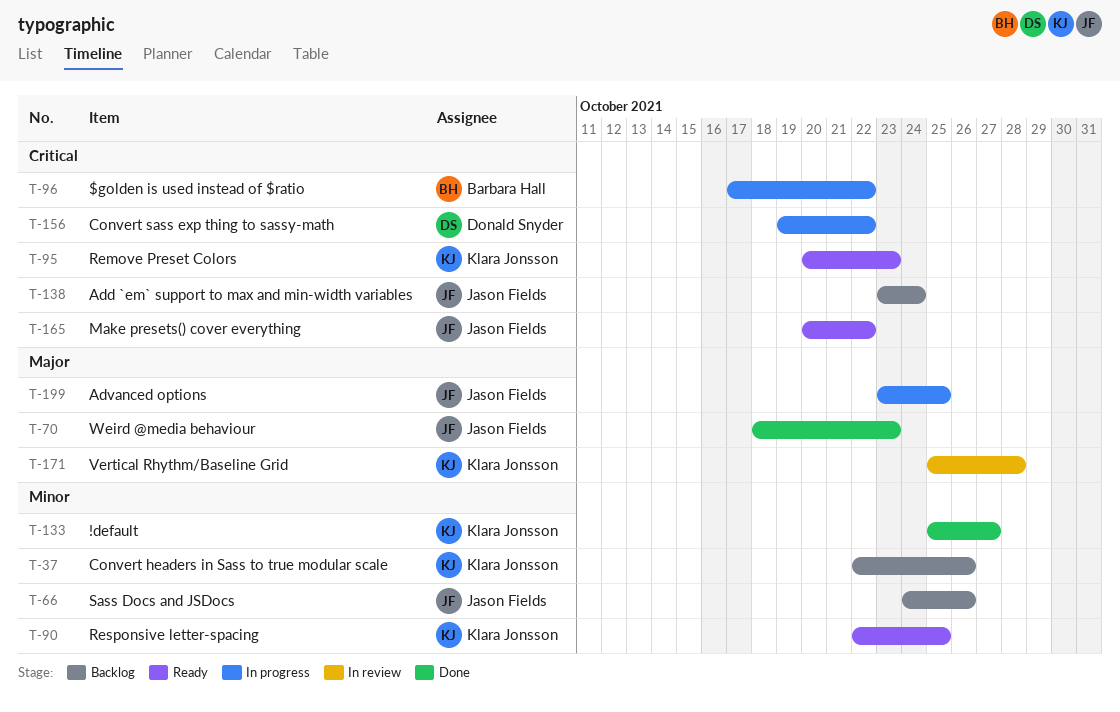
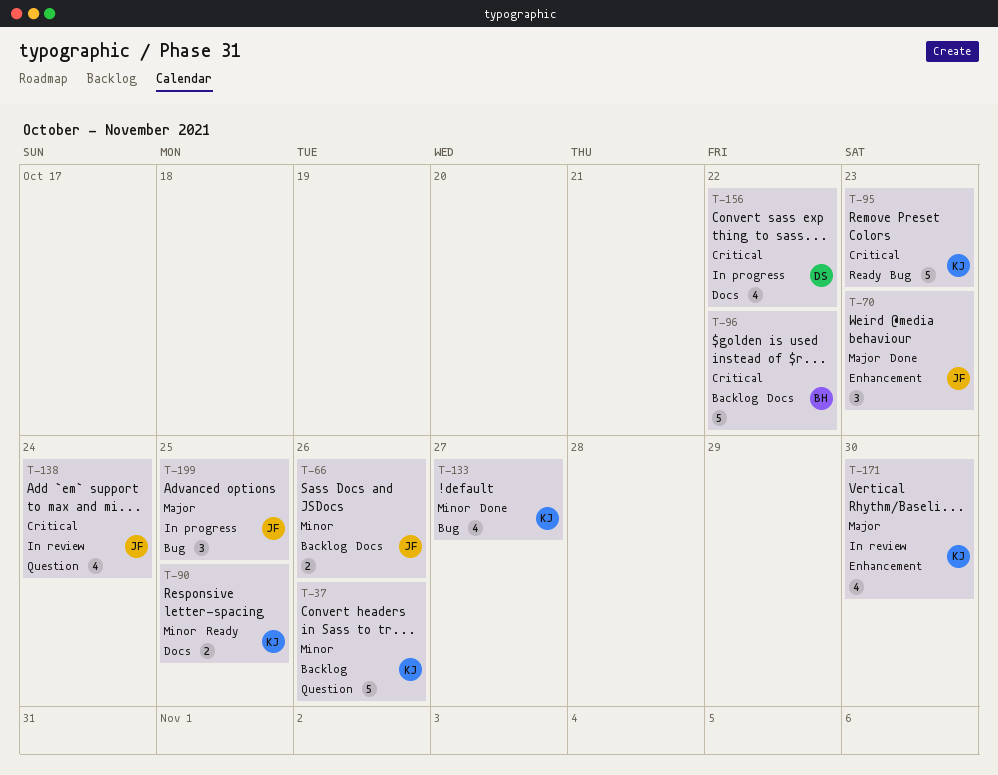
T-96, status: In progress -> Backlog
T-138, status: Backlog -> In review
T-165: present -> none
T-171, due: Oct 28 -> Oct 30

